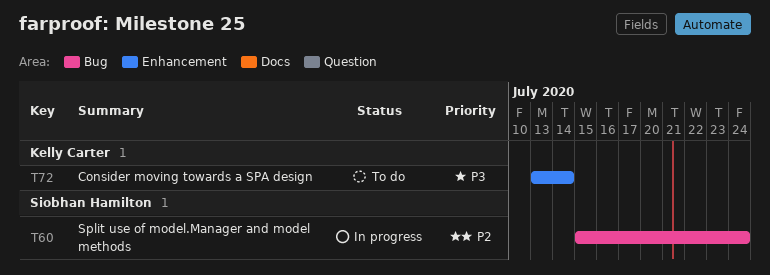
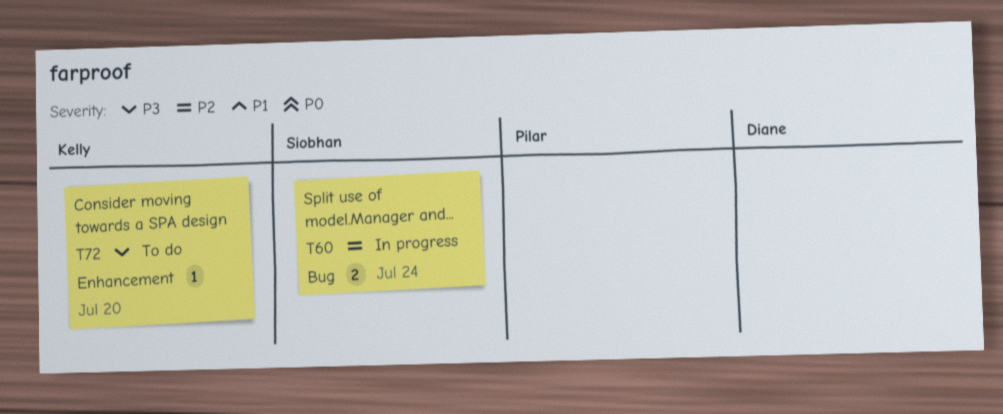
T72, due: Jul 14 -> Jul 20

